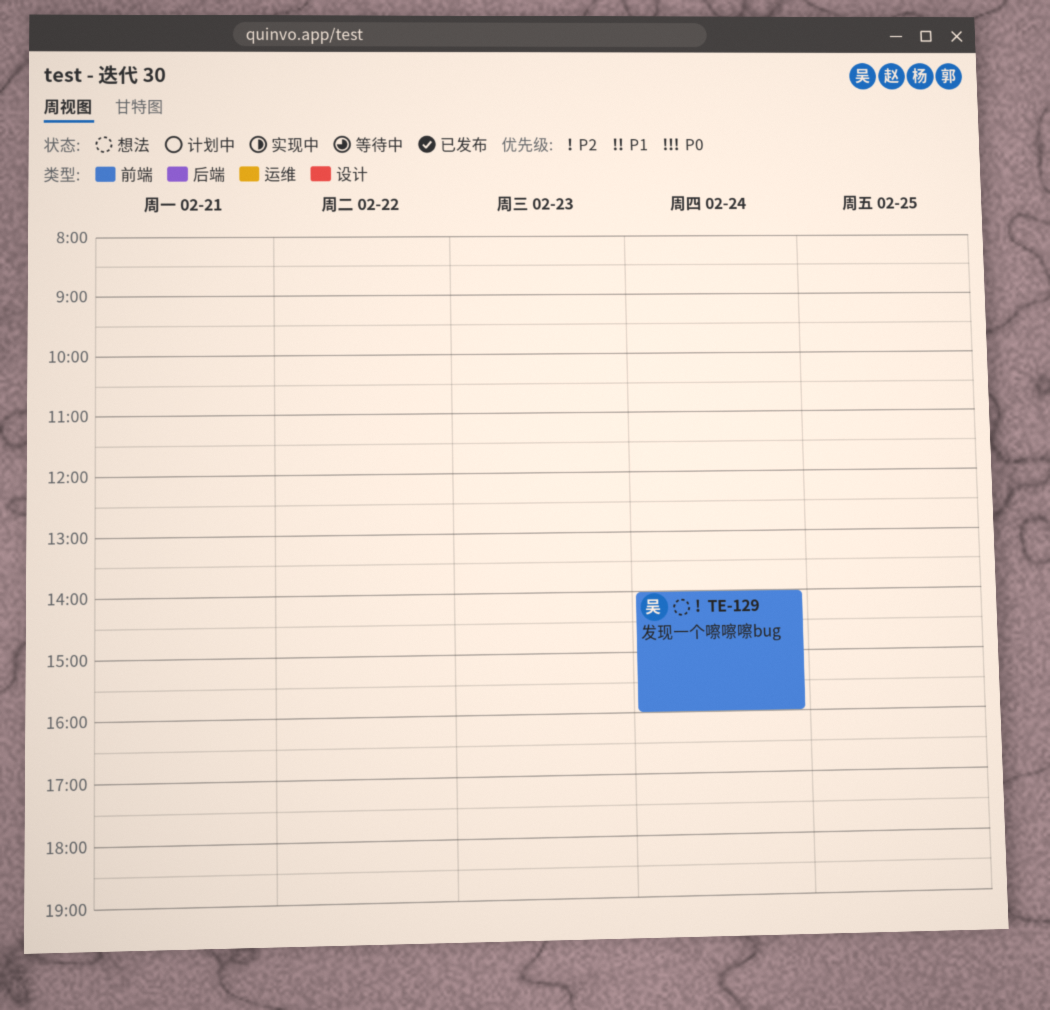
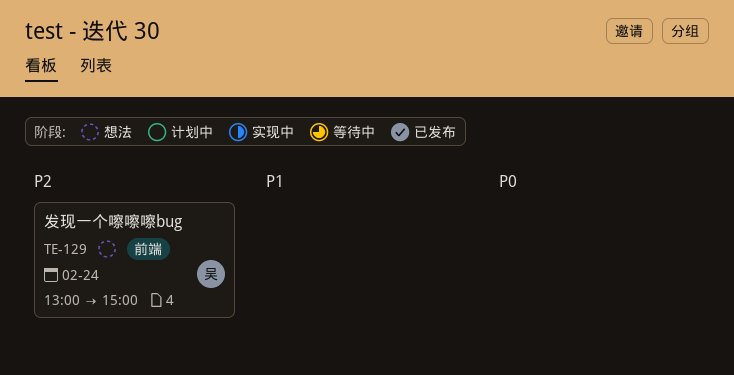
TE-129, begins: 14:00 -> 13:00
TE-129, ends: 16:00 -> 15:00

